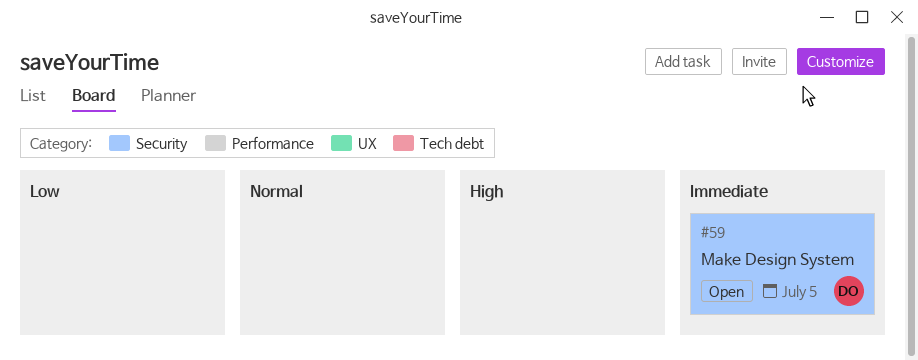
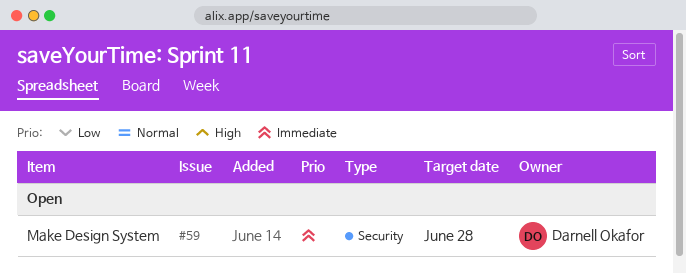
#59, due: Jul 5 -> Jun 28

